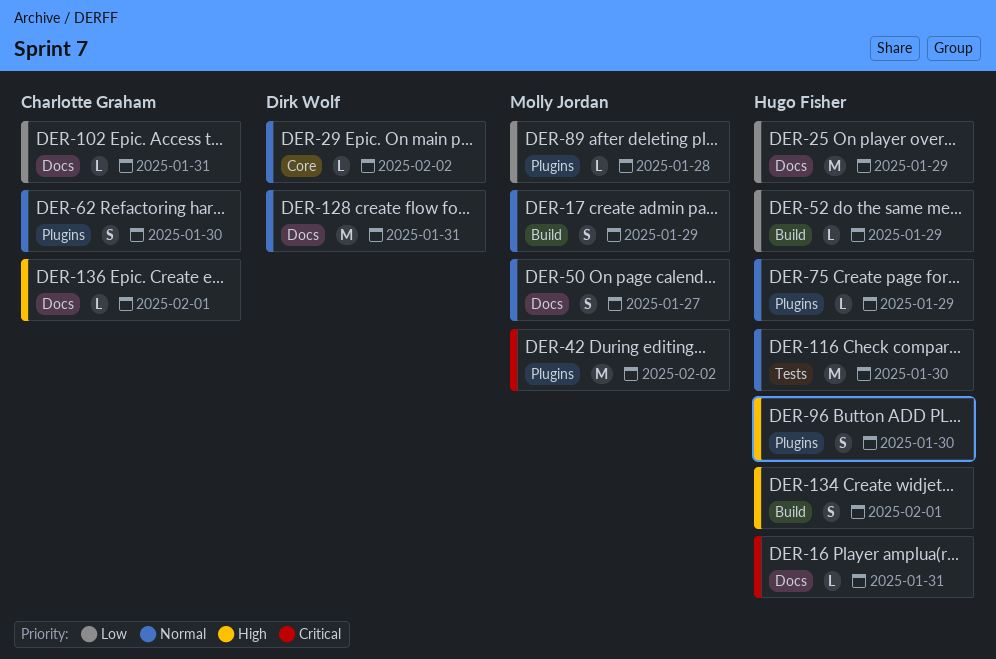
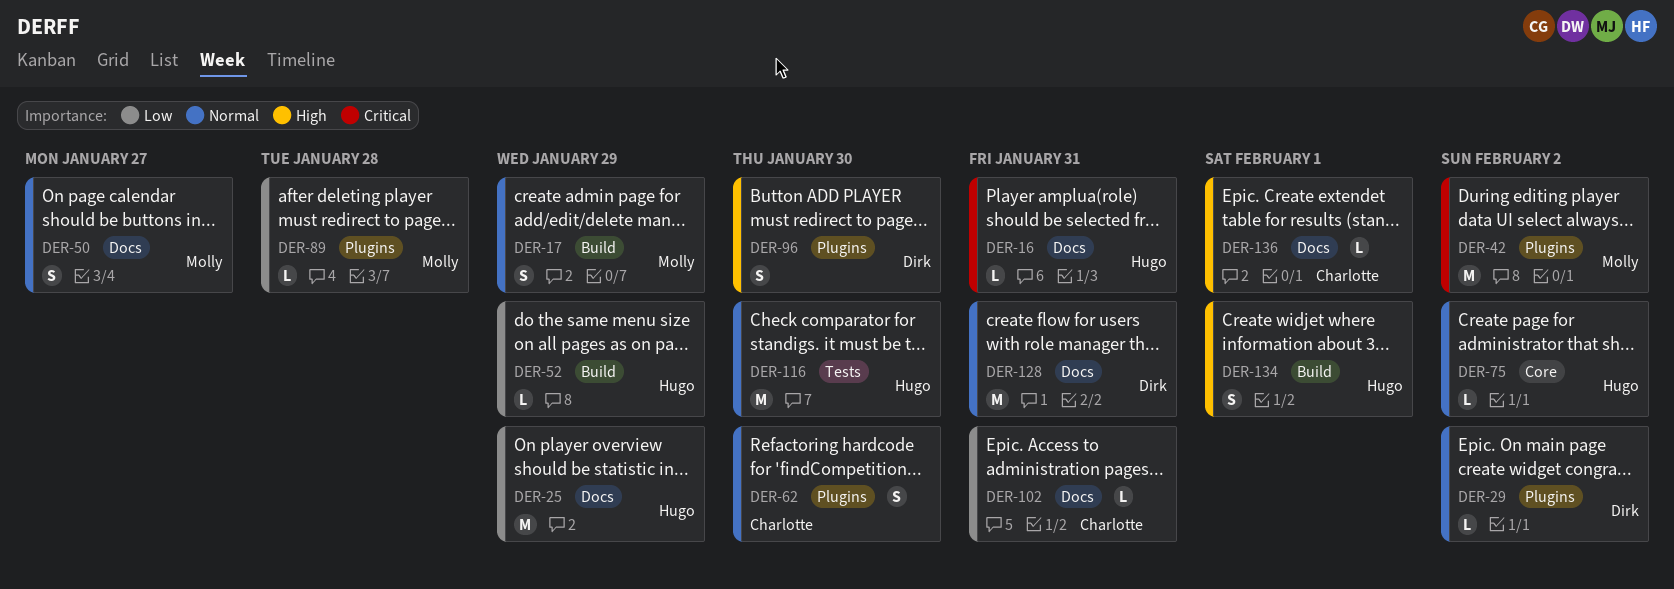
DER-29, label: Core -> Plugins
DER-75, label: Plugins -> Core
DER-75, due: Jan 29 -> Feb 2
DER-96, owner: Hugo Fisher -> Dirk Wolf

